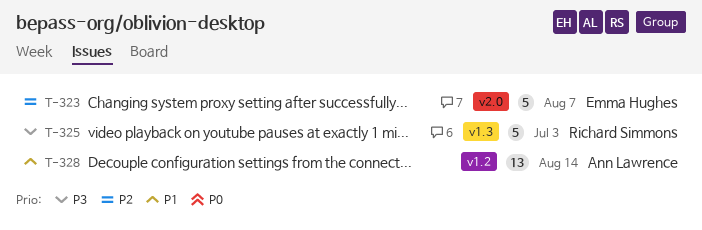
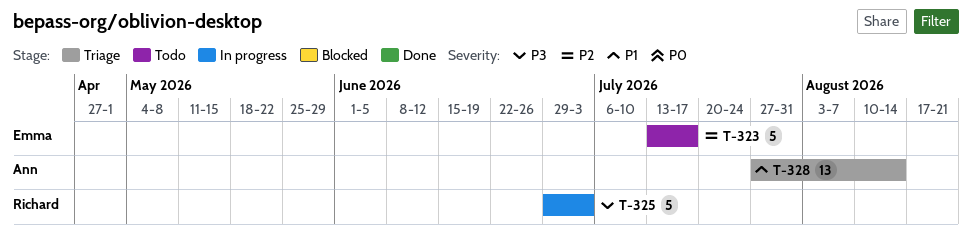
T-323, due: Aug 7 -> Jul 17

